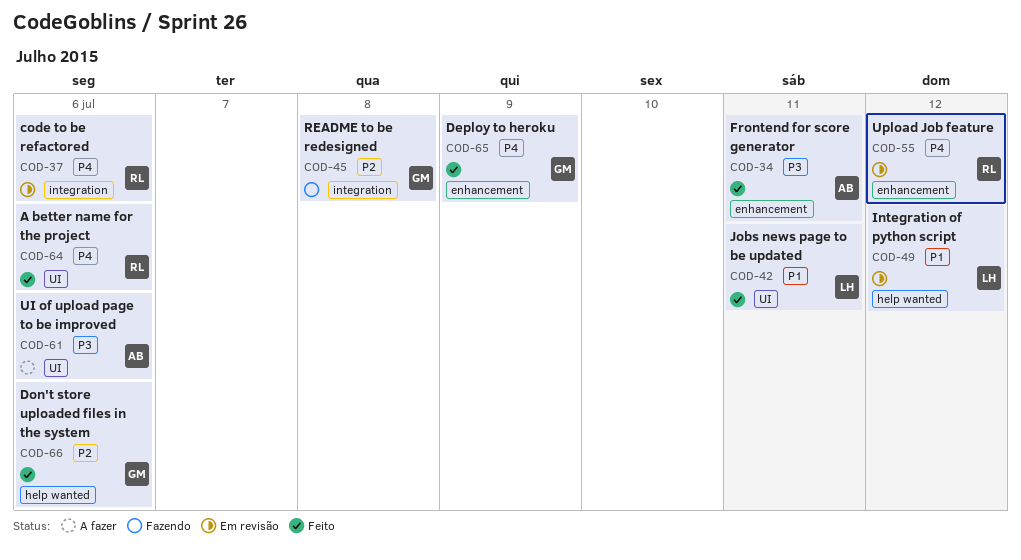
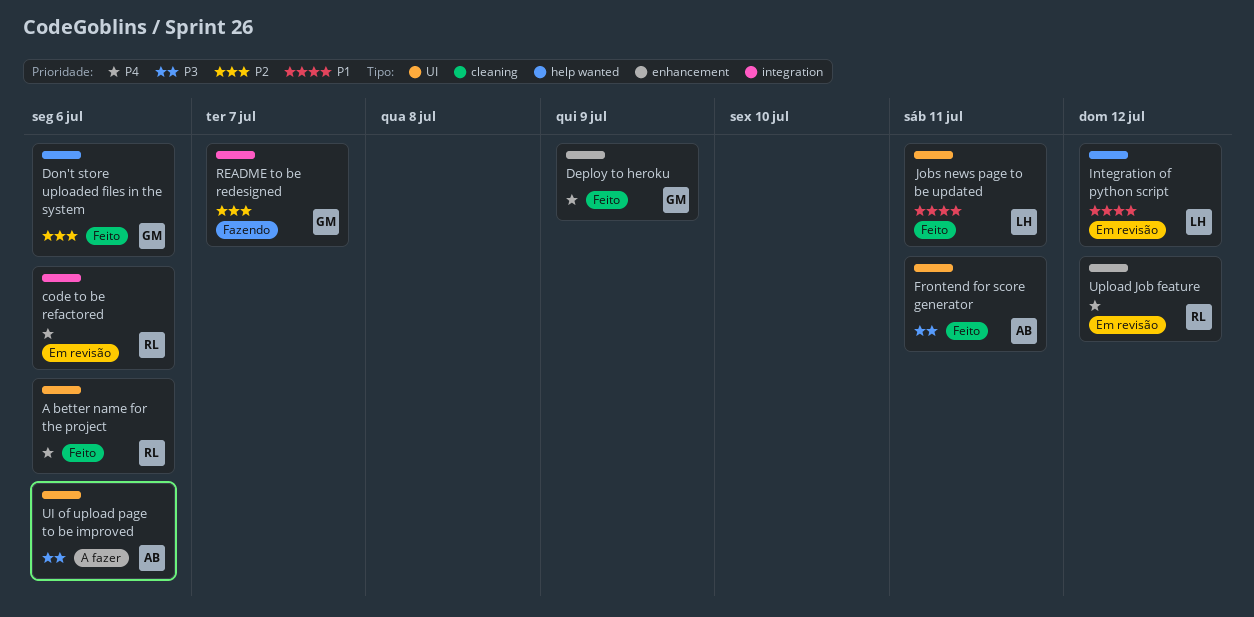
Frontend for score generator, label: enhancement -> UI
README to be redesigned, due: Jul 8 -> Jul 7

